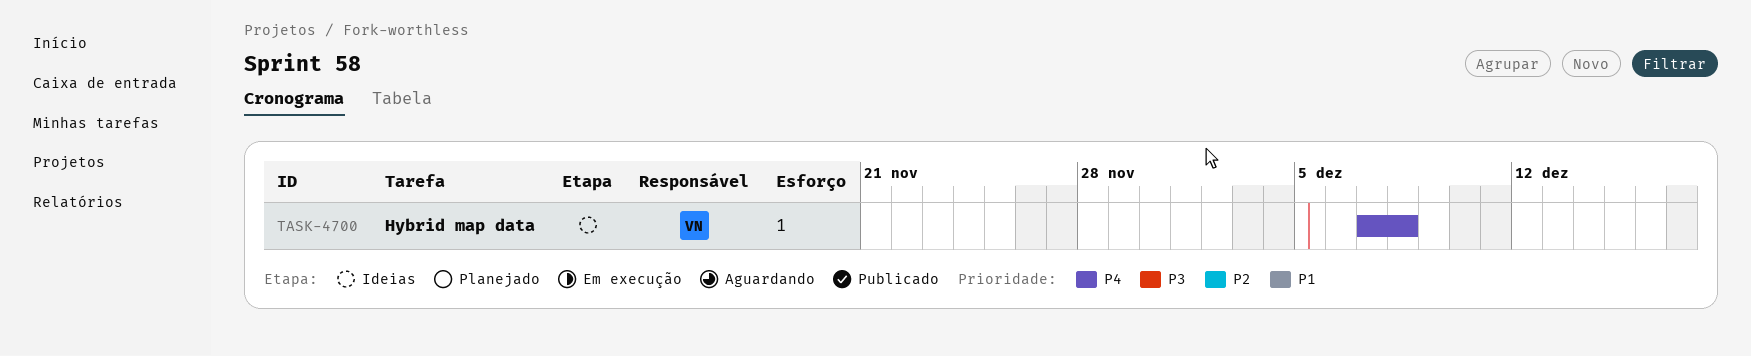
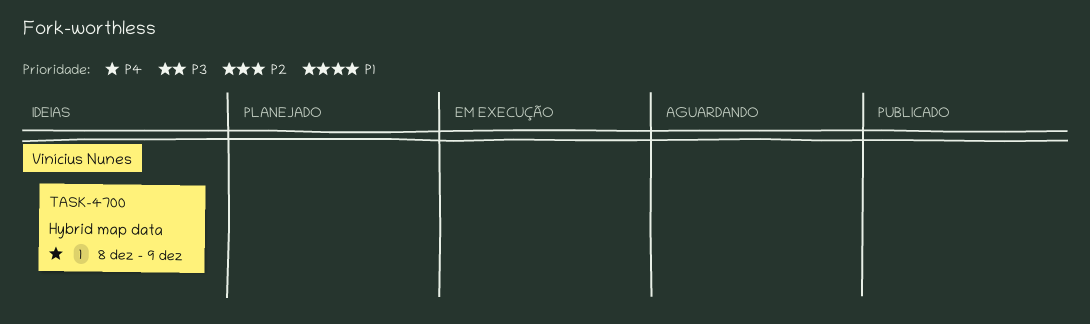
TASK-4700, start: Dec 7 -> Dec 8
TASK-4700, due: Dec 8 -> Dec 9

